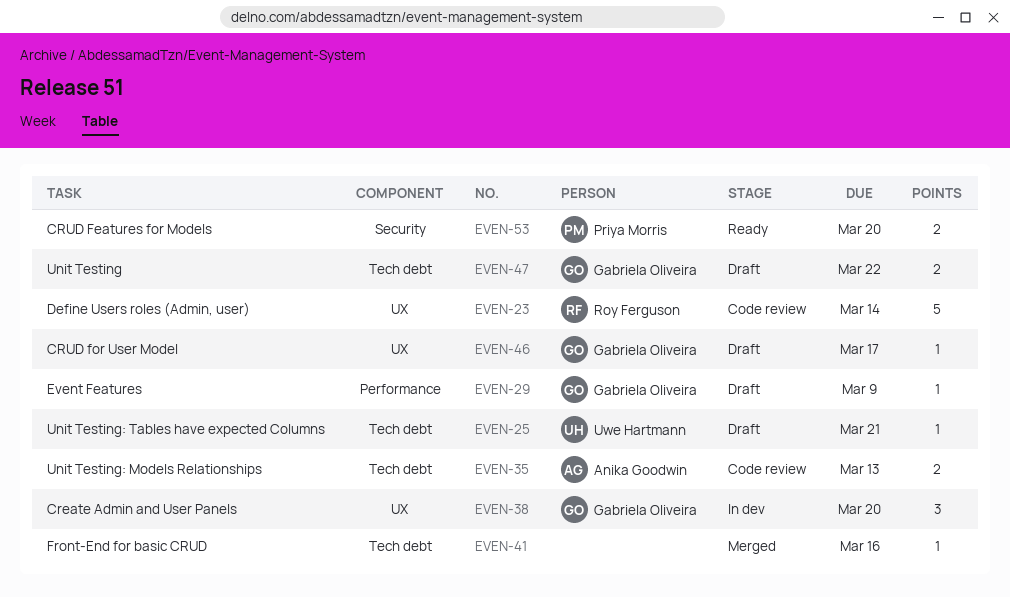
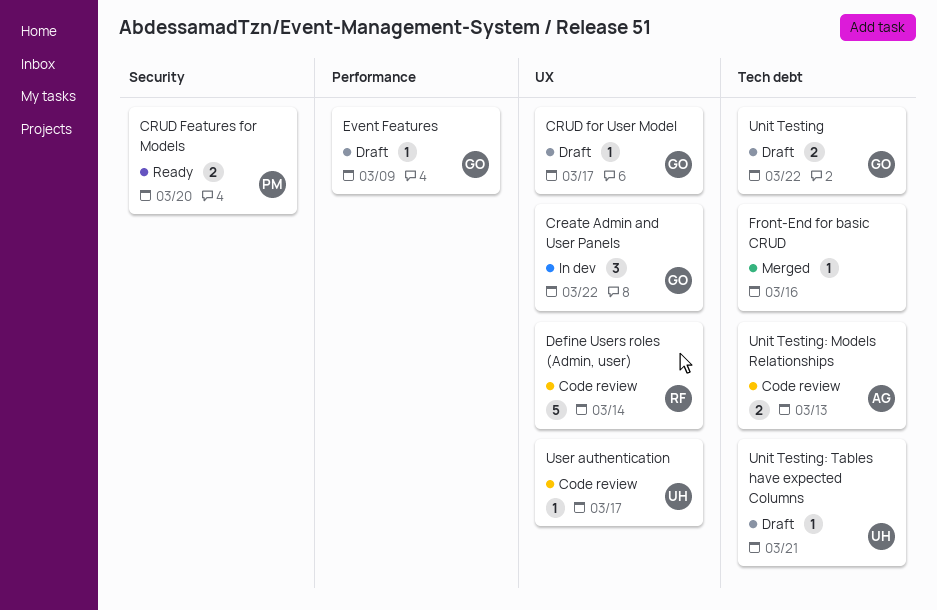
Create Admin and User Panels, due: Mar 20 -> Mar 22
User authentication: none -> present

